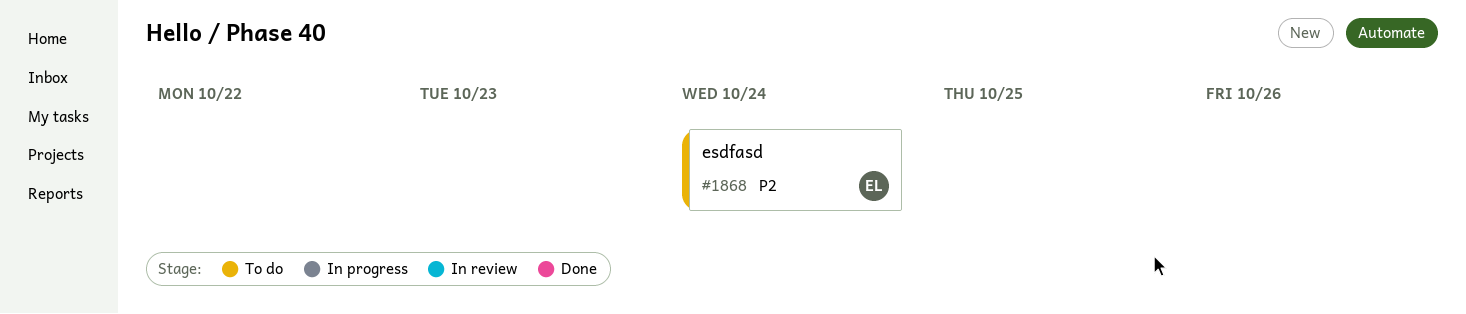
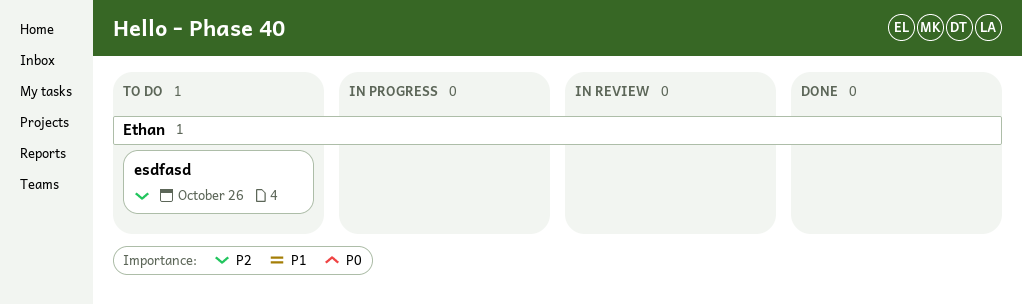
esdfasd, due: Oct 24 -> Oct 26

